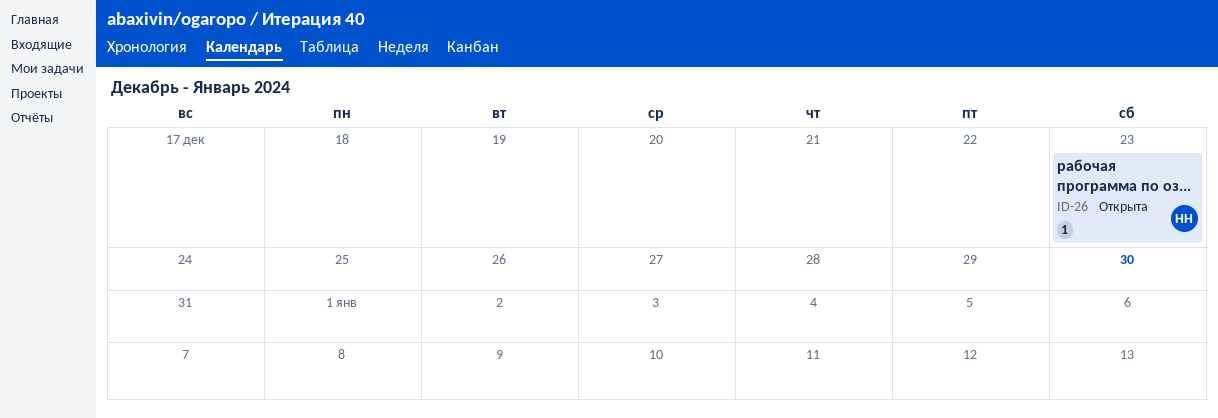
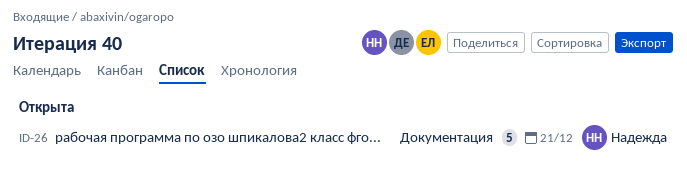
ID-26, estimate: 1 -> 5
ID-26, due: Dec 23 -> Dec 21

